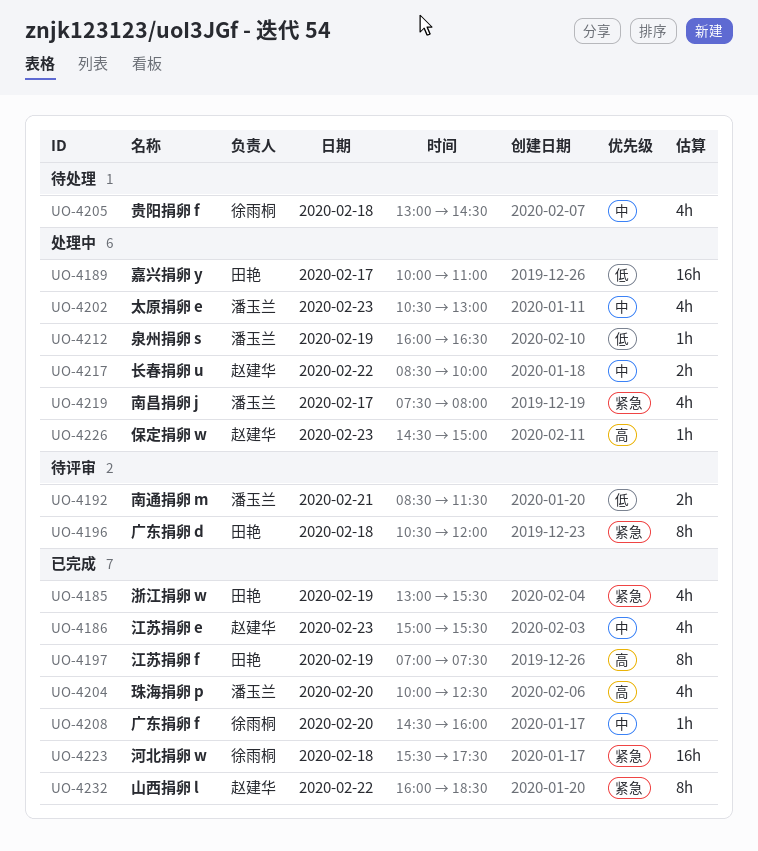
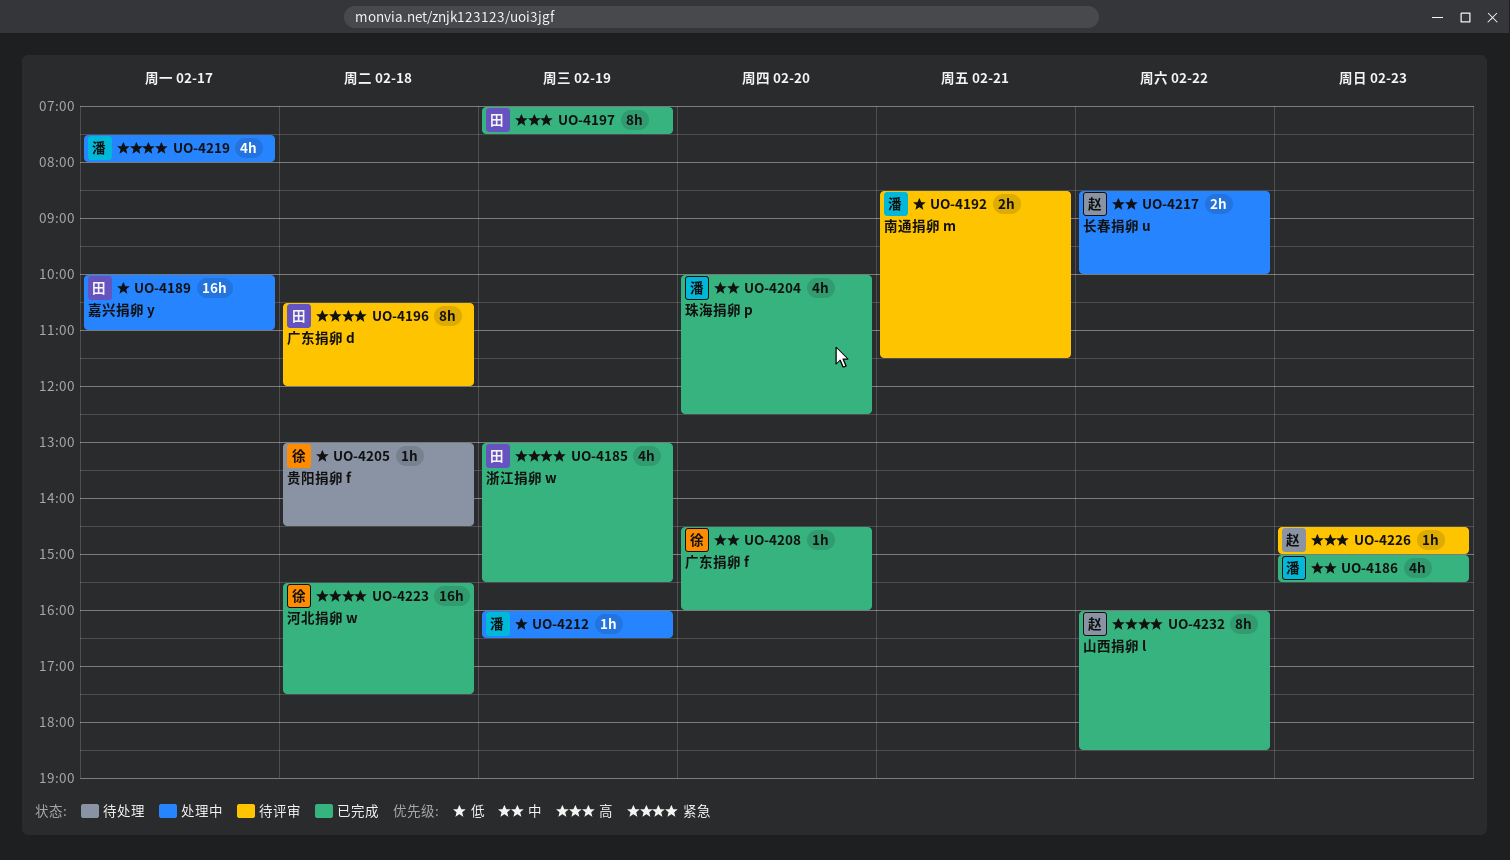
UO-4186, owner: 赵建华 -> 潘玉兰
UO-4202: present -> none
UO-4204, priority: 高 -> 中
UO-4205, priority: 中 -> 低
UO-4205, estimate: 4h -> 1h
UO-4226, status: 处理中 -> 待评审

